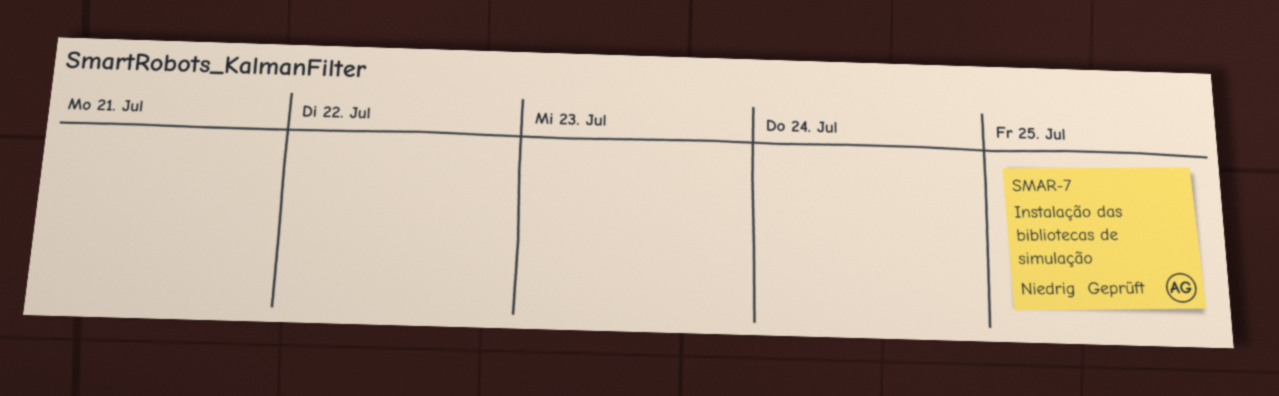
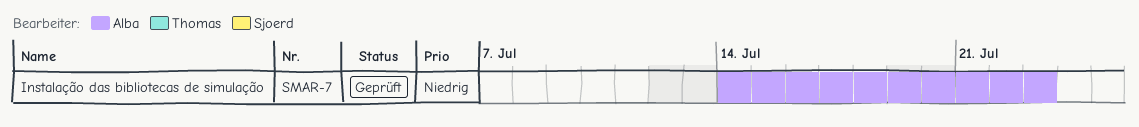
SMAR-7, due: Jul 25 -> Jul 23

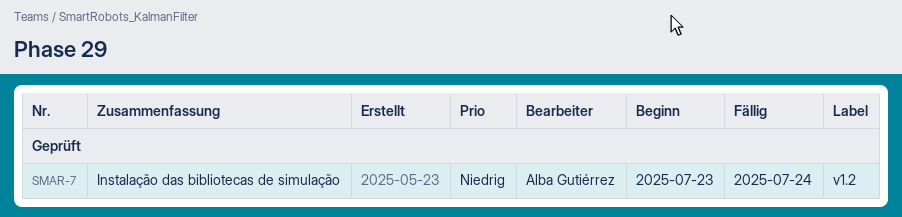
SMAR-7, start: Jul 14 -> Jul 23
SMAR-7, due: Jul 23 -> Jul 24

